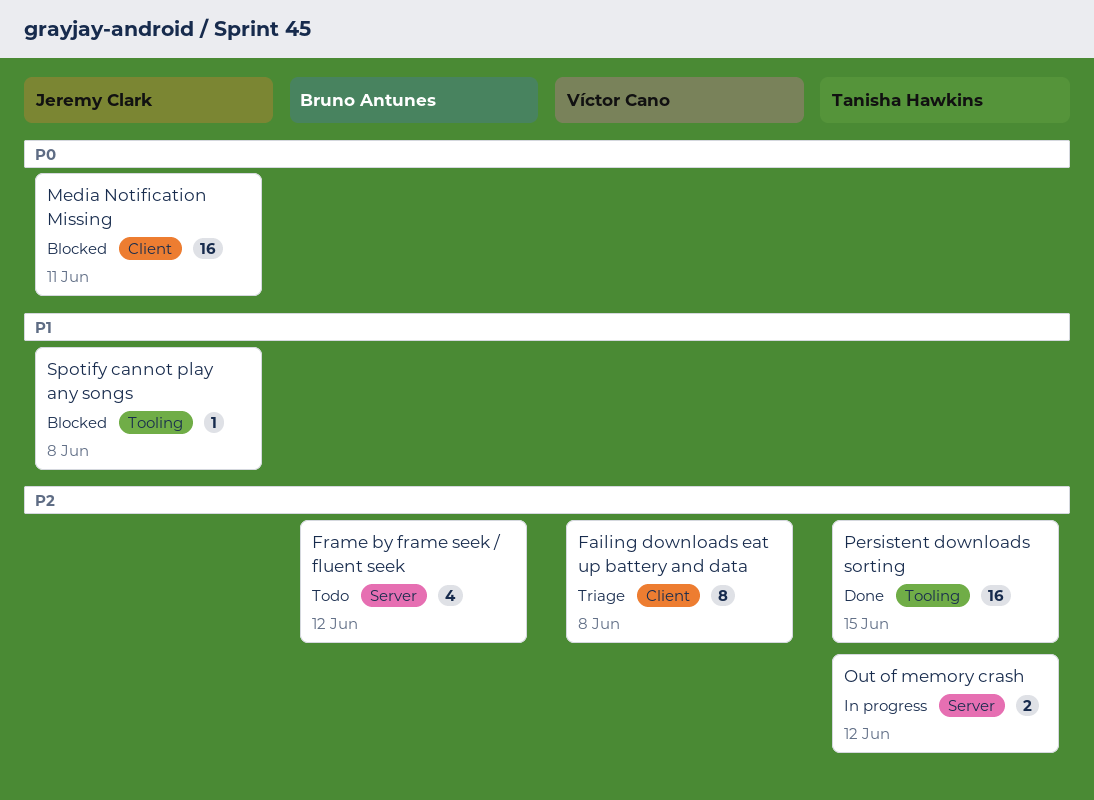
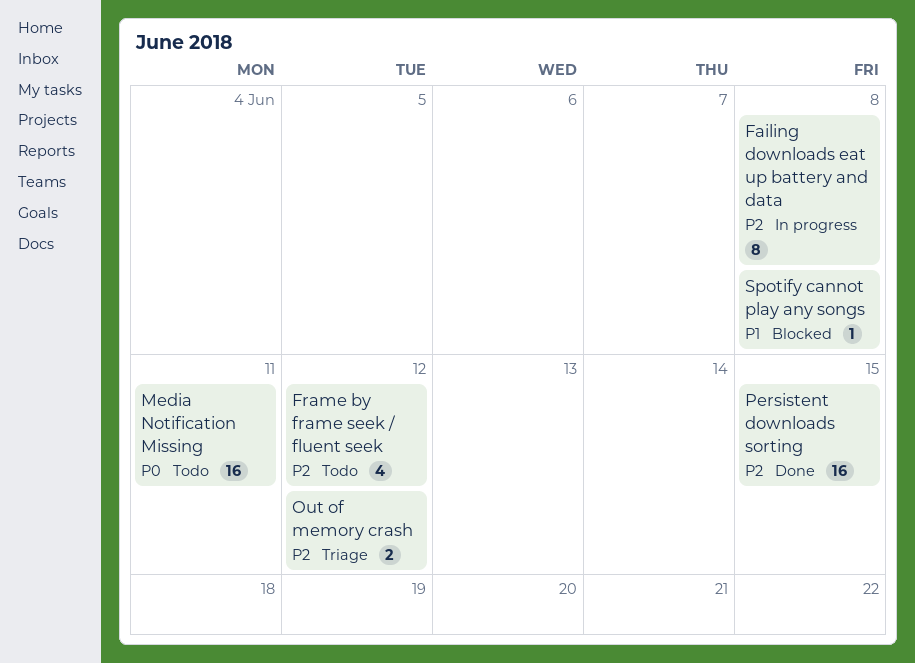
Failing downloads eat up battery and data, status: Triage -> In progress
Media Notification Missing, status: Blocked -> Todo
Out of memory crash, status: In progress -> Triage

